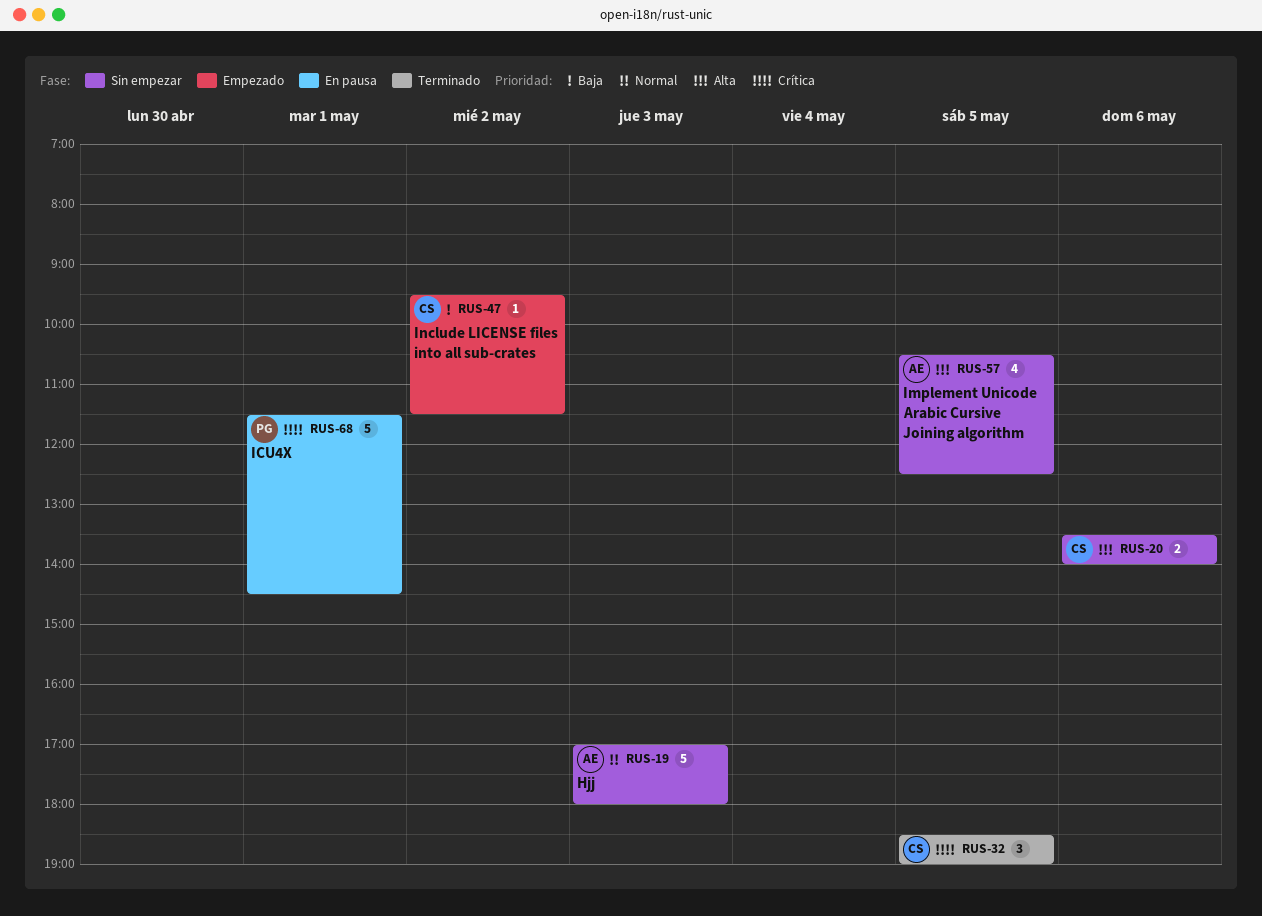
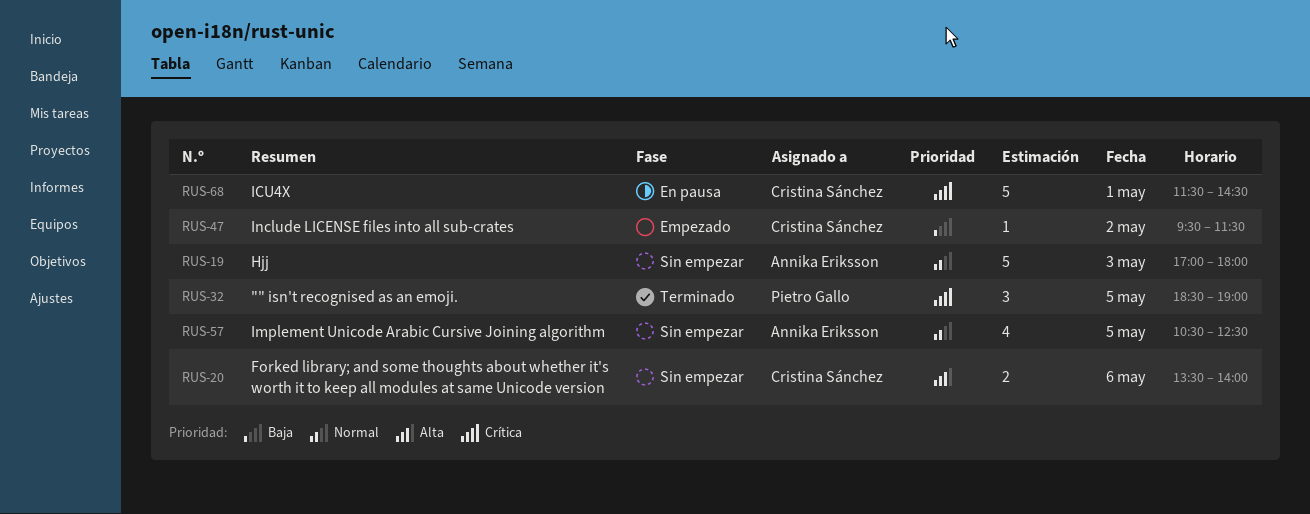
RUS-32, owner: Cristina Sánchez -> Pietro Gallo
RUS-57, priority: Alta -> Normal
RUS-68, owner: Pietro Gallo -> Cristina Sánchez

